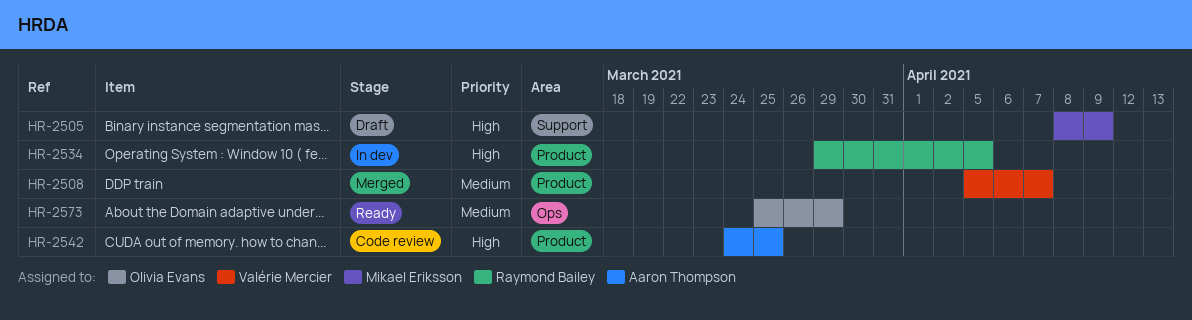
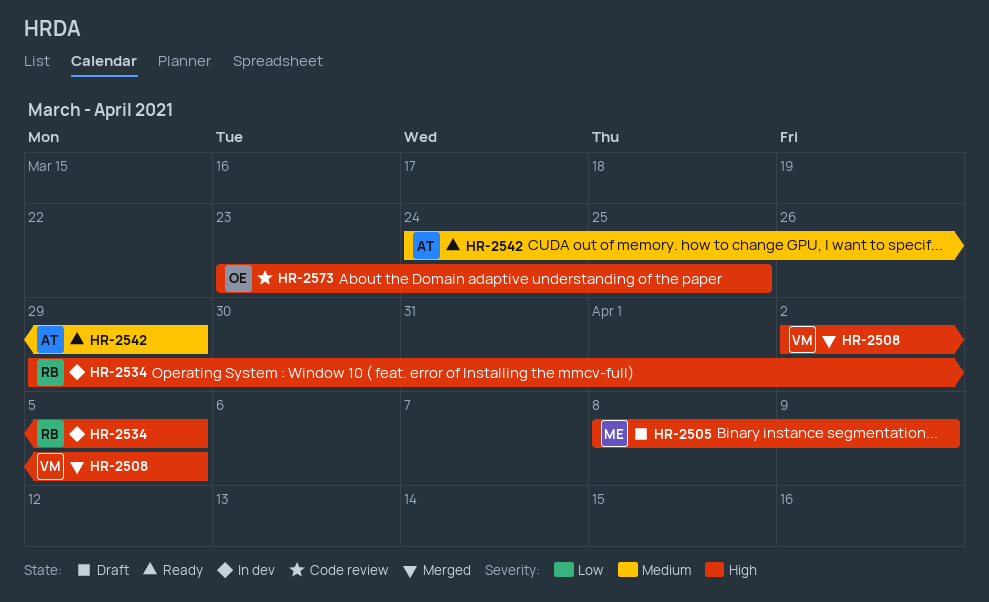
HR-2508, priority: Medium -> High
HR-2508, start: Apr 5 -> Apr 2
HR-2508, due: Apr 7 -> Apr 5
HR-2542, status: Code review -> Ready
HR-2542, priority: High -> Medium
HR-2542, due: Mar 25 -> Mar 29
HR-2573, status: Ready -> Code review
HR-2573, priority: Medium -> High
HR-2573, start: Mar 25 -> Mar 23
HR-2573, due: Mar 29 -> Mar 25

